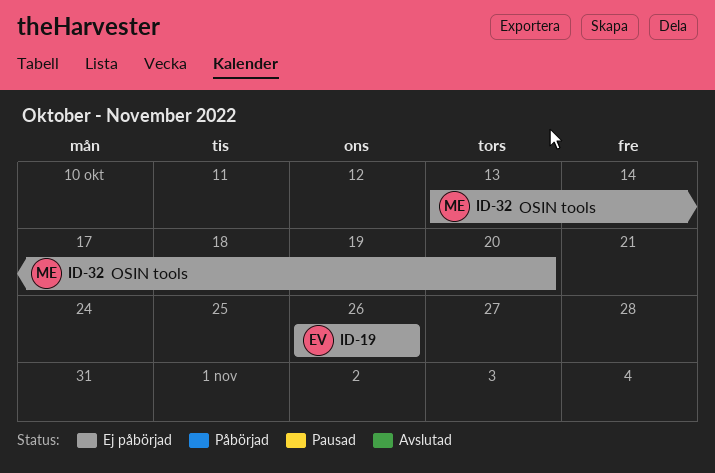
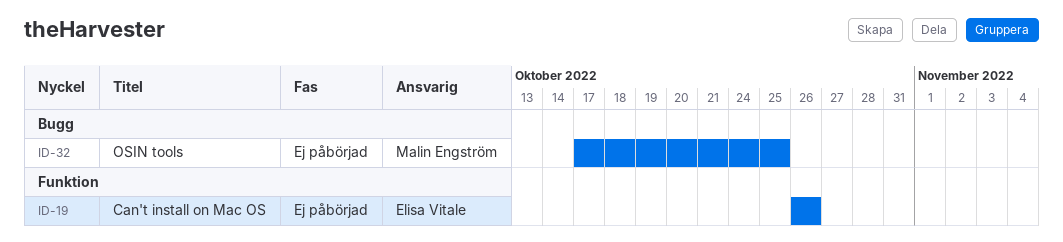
ID-32, start: Oct 13 -> Oct 17
ID-32, due: Oct 20 -> Oct 25

